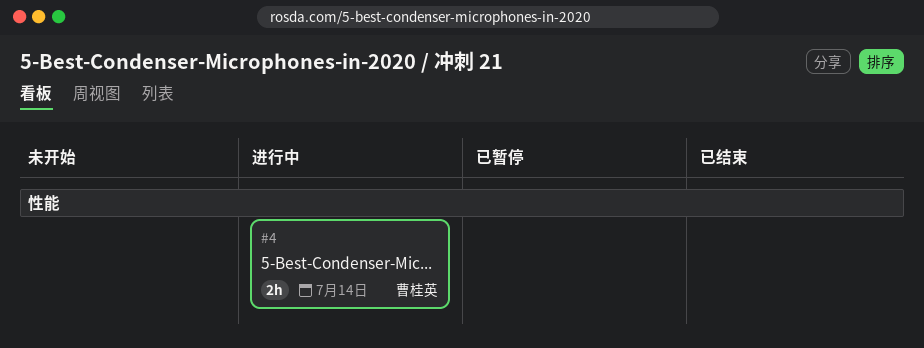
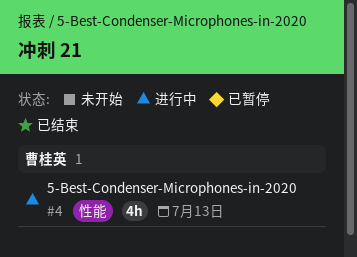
#4, estimate: 2h -> 4h
#4, due: Jul 14 -> Jul 13

